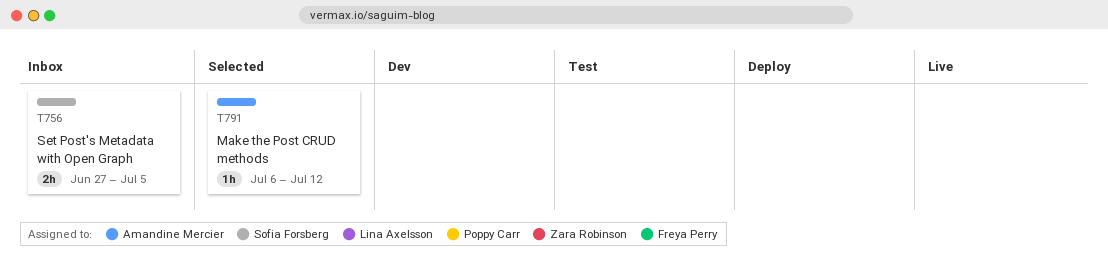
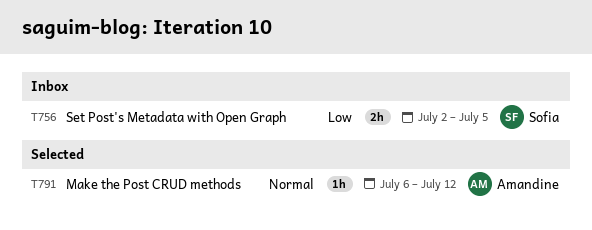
T756, start: Jun 27 -> Jul 2

